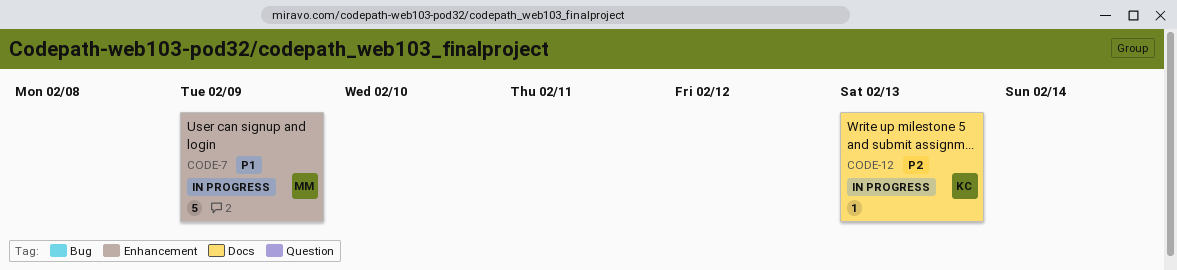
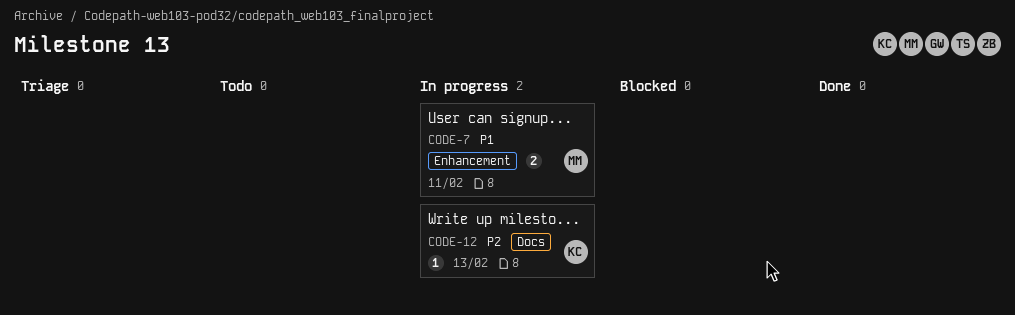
CODE-7, estimate: 5 -> 2
CODE-7, due: Feb 9 -> Feb 11

